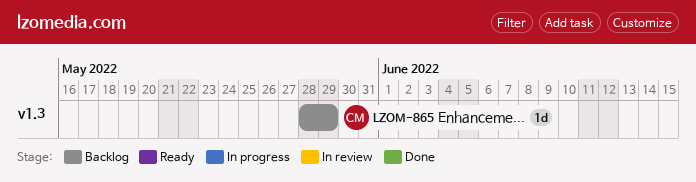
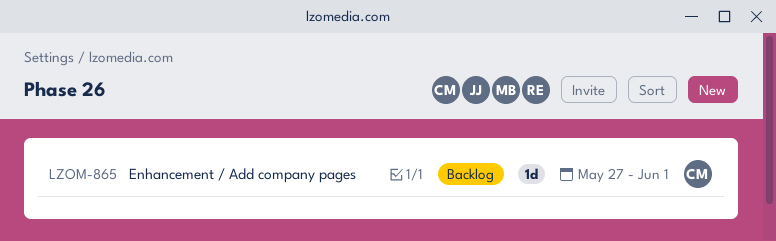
LZOM-865, start: May 28 -> May 27
LZOM-865, due: May 29 -> Jun 1

